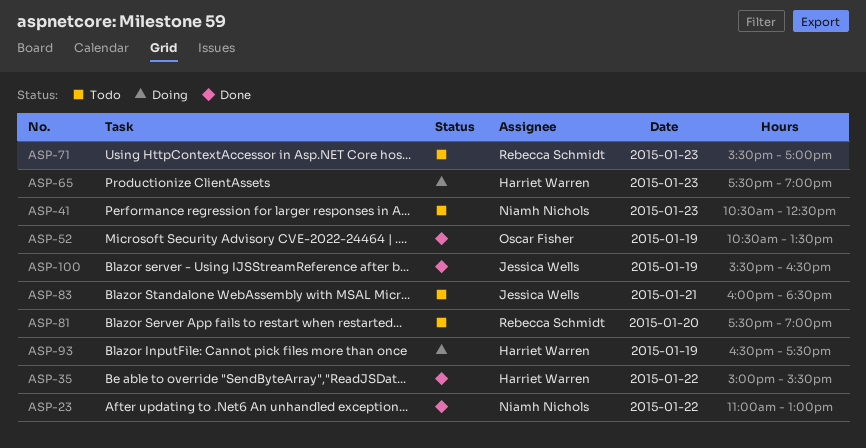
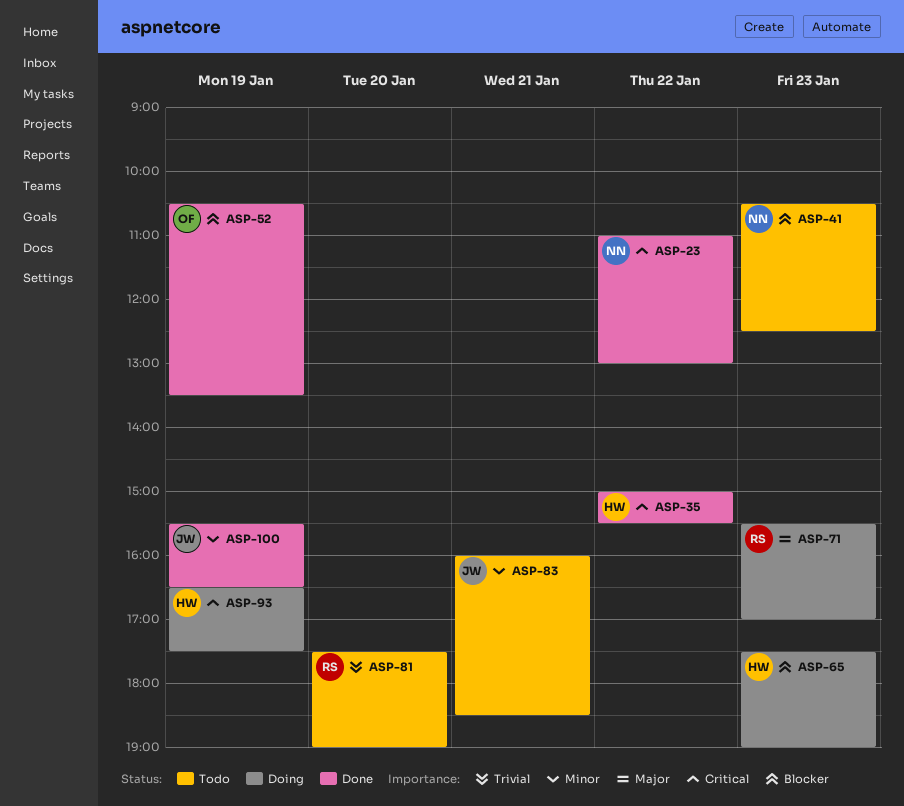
ASP-71, status: Todo -> Doing

